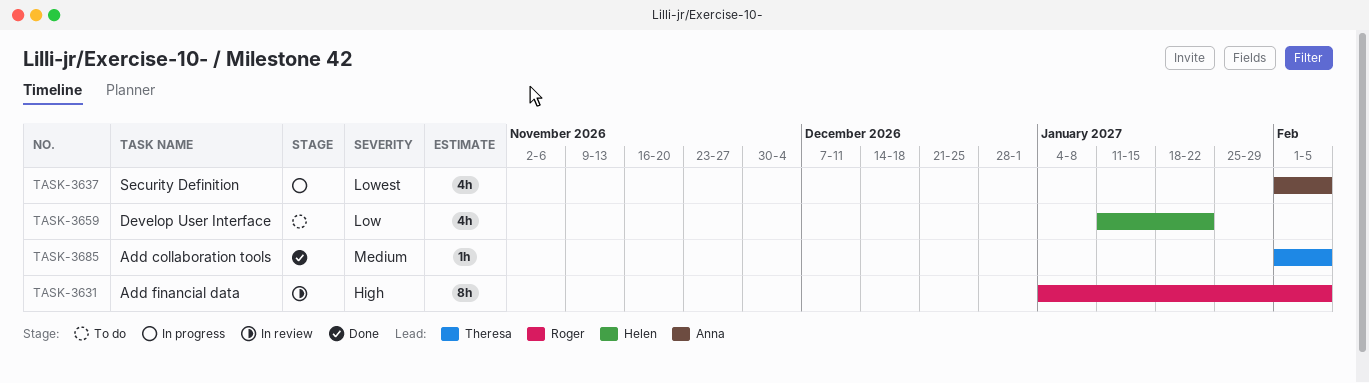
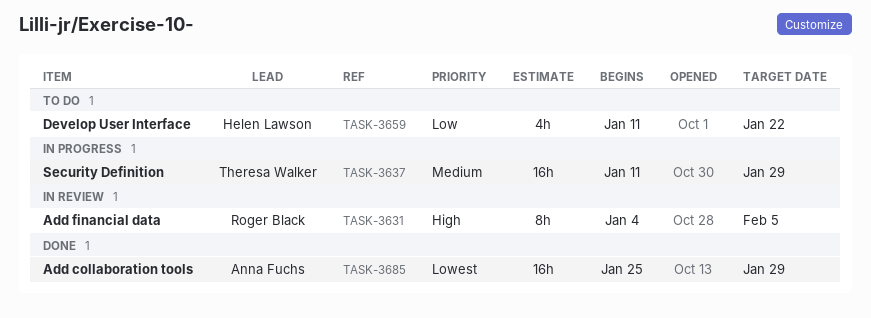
TASK-3637, owner: Anna Fuchs -> Theresa Walker
TASK-3637, priority: Lowest -> Medium
TASK-3637, estimate: 4h -> 16h
TASK-3637, start: Feb 1 -> Jan 11
TASK-3637, due: Feb 5 -> Jan 29
TASK-3685, owner: Theresa Walker -> Anna Fuchs
TASK-3685, priority: Medium -> Lowest
TASK-3685, estimate: 1h -> 16h
TASK-3685, start: Feb 1 -> Jan 25
TASK-3685, due: Feb 5 -> Jan 29

